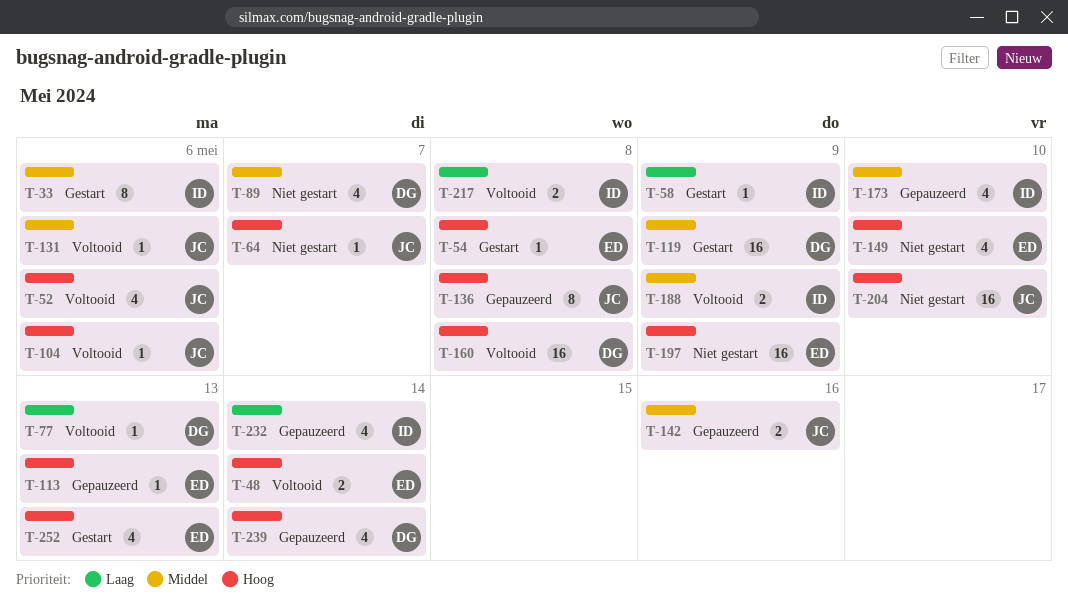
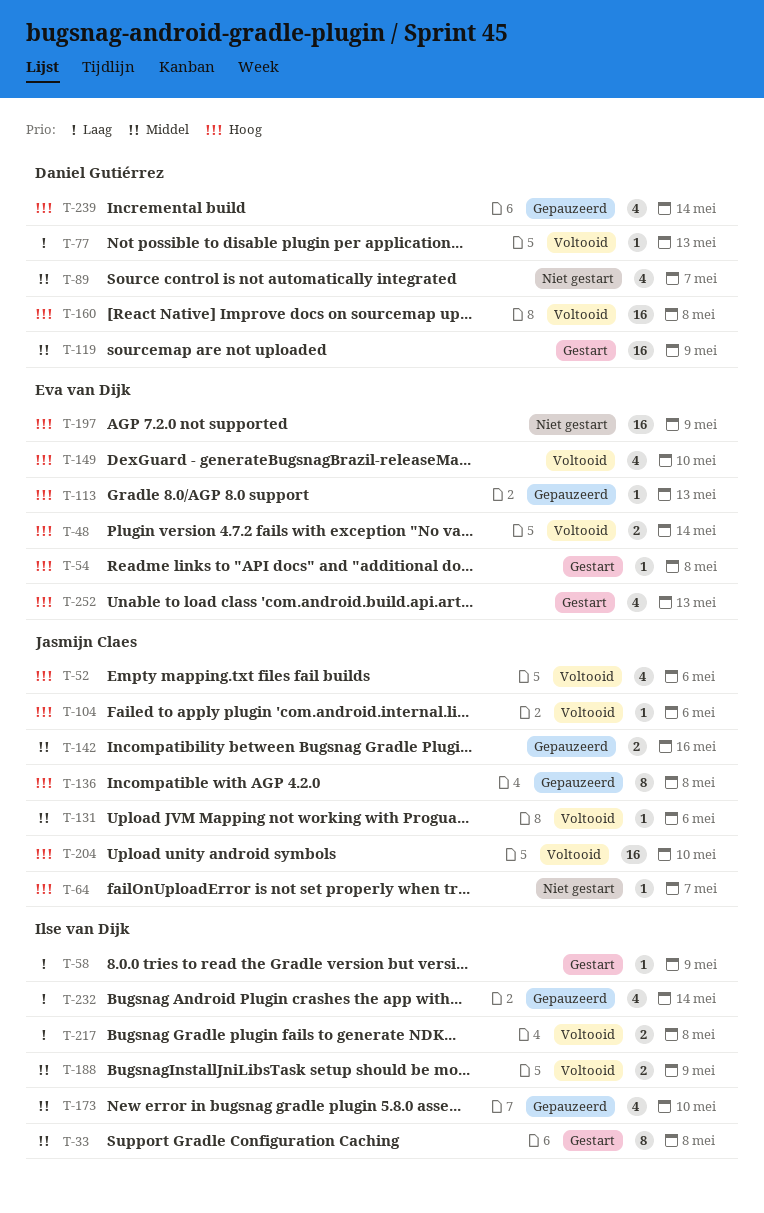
T-33, due: May 6 -> May 8
T-149, status: Niet gestart -> Voltooid
T-204, status: Niet gestart -> Voltooid

